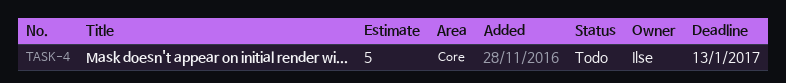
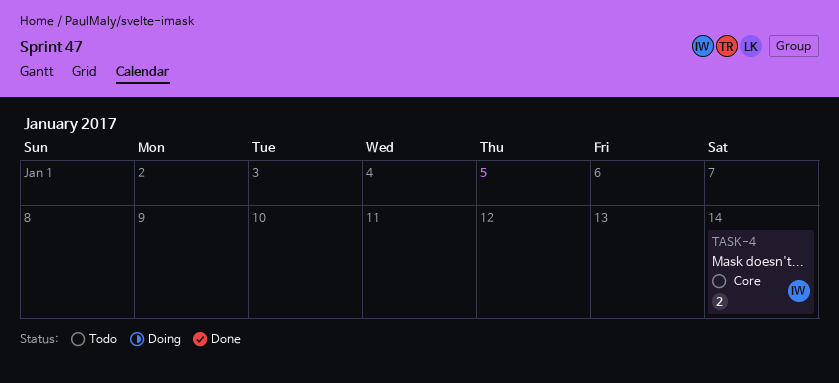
TASK-4, estimate: 5 -> 2
TASK-4, due: Jan 13 -> Jan 14

